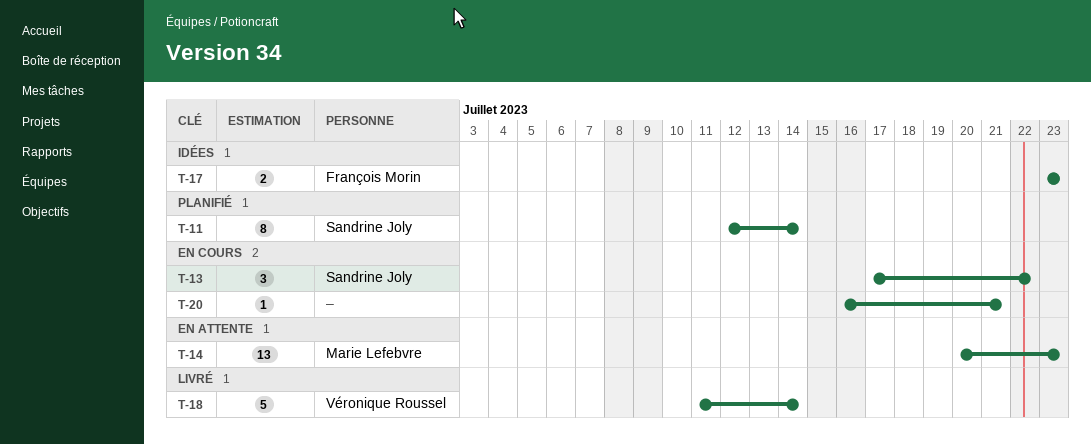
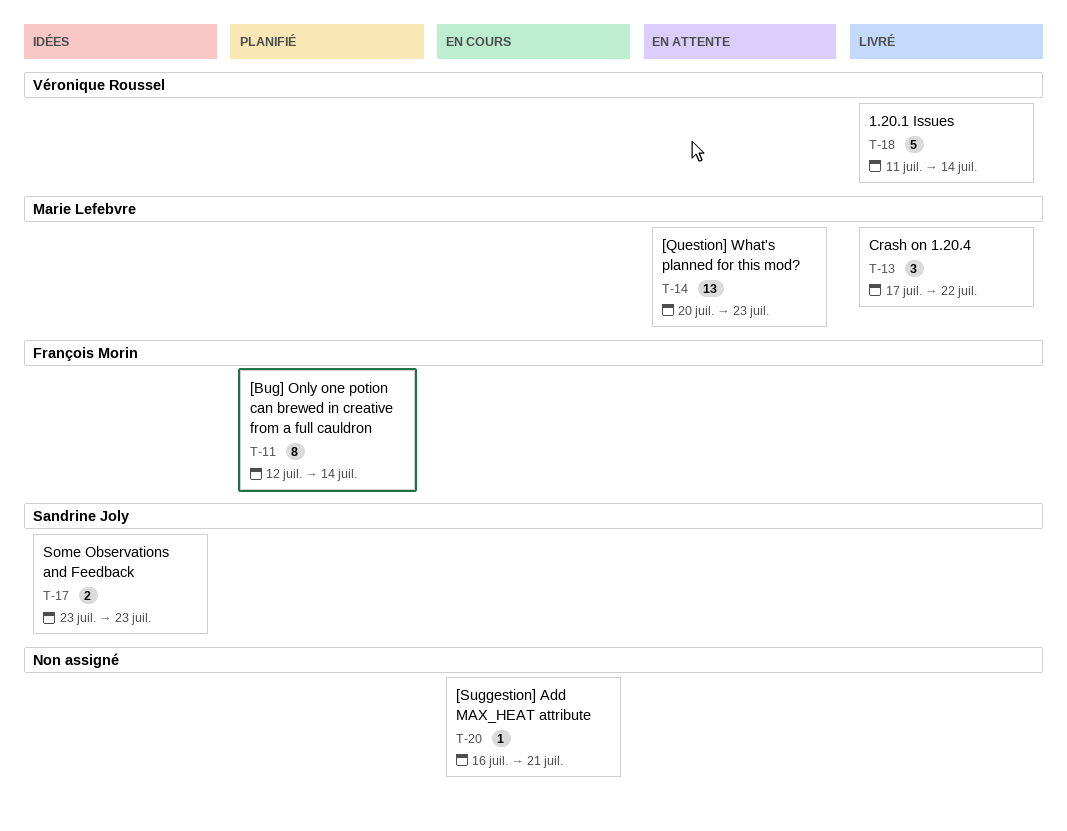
T-11, owner: Sandrine Joly -> François Morin
T-13, status: En cours -> Livré
T-13, owner: Sandrine Joly -> Marie Lefebvre
T-17, owner: François Morin -> Sandrine Joly

